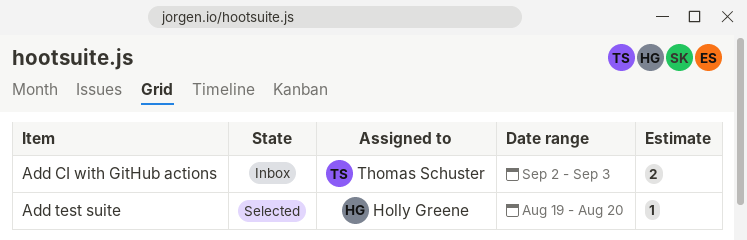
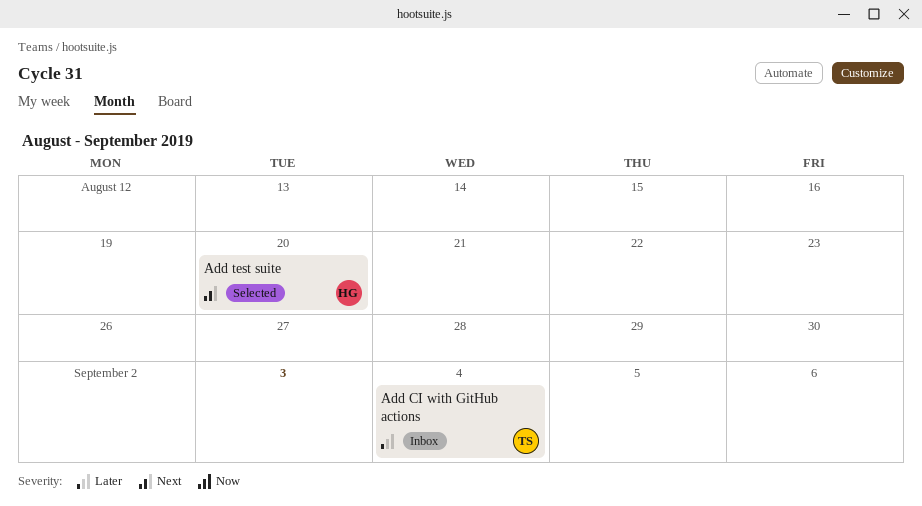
Add CI with GitHub actions, due: Sep 3 -> Sep 4

